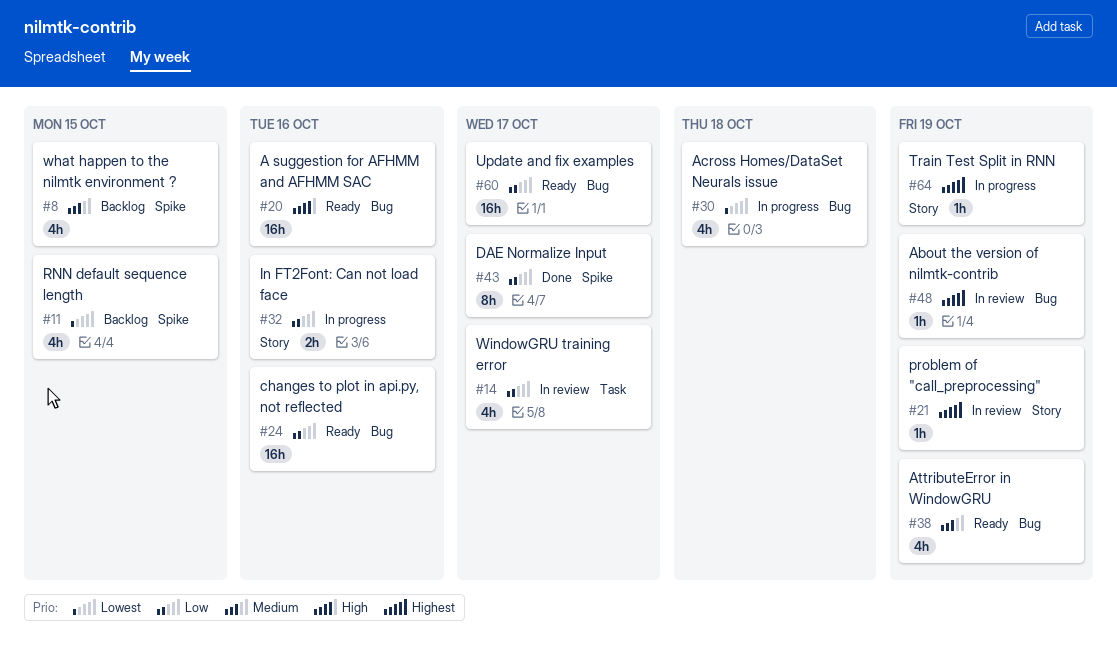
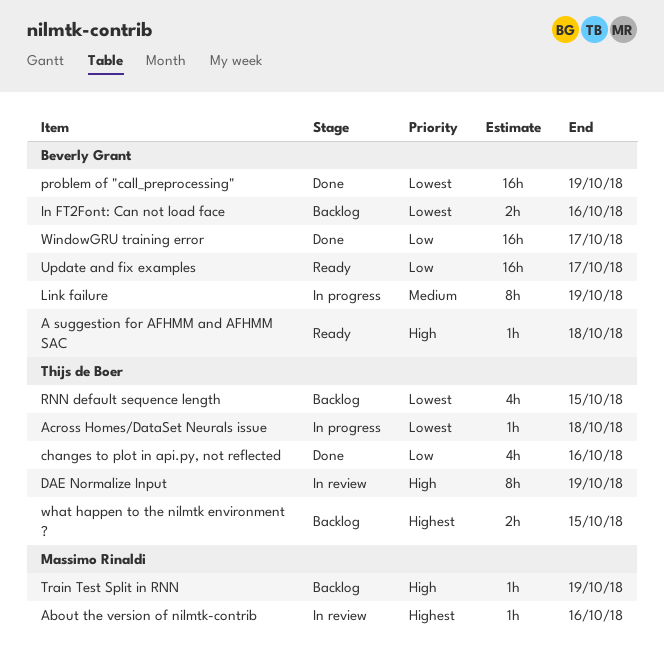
A suggestion for AFHMM and AFHMM SAC, estimate: 16h -> 1h
A suggestion for AFHMM and AFHMM SAC, due: Oct 16 -> Oct 18
About the version of nilmtk-contrib, due: Oct 19 -> Oct 16
Across Homes/DataSet Neurals issue, estimate: 4h -> 1h
AttributeError in WindowGRU: present -> none
changes to plot in api.py, not reflected, status: Ready -> Done
changes to plot in api.py, not reflected, estimate: 16h -> 4h
DAE Normalize Input, status: Done -> In review
DAE Normalize Input, priority: Low -> High
DAE Normalize Input, due: Oct 17 -> Oct 19
In FT2Font: Can not load face, status: In progress -> Backlog
In FT2Font: Can not load face, priority: Low -> Lowest
Link failure: none -> present
problem of "call_preprocessing", status: In review -> Done
problem of "call_preprocessing", priority: Highest -> Lowest
problem of "call_preprocessing", estimate: 1h -> 16h
Train Test Split in RNN, status: In progress -> Backlog
Train Test Split in RNN, priority: Highest -> High
what happen to the nilmtk environment ?, priority: Medium -> Highest
what happen to the nilmtk environment ?, estimate: 4h -> 2h
WindowGRU training error, status: In review -> Done
WindowGRU training error, estimate: 4h -> 16h

